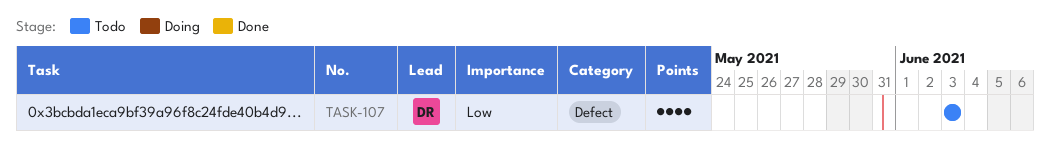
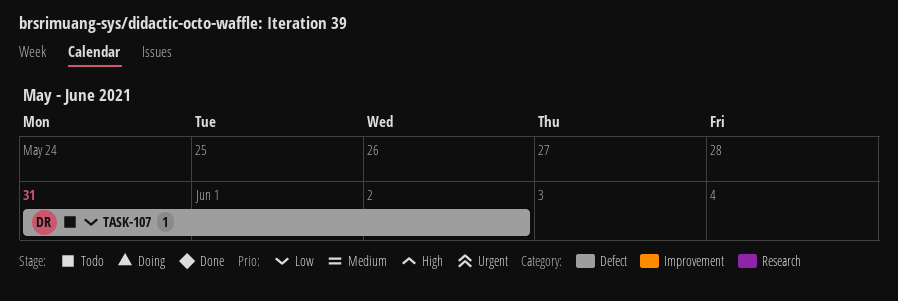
TASK-107, estimate: 4 -> 1
TASK-107, start: Jun 3 -> May 31
TASK-107, due: Jun 3 -> Jun 2

